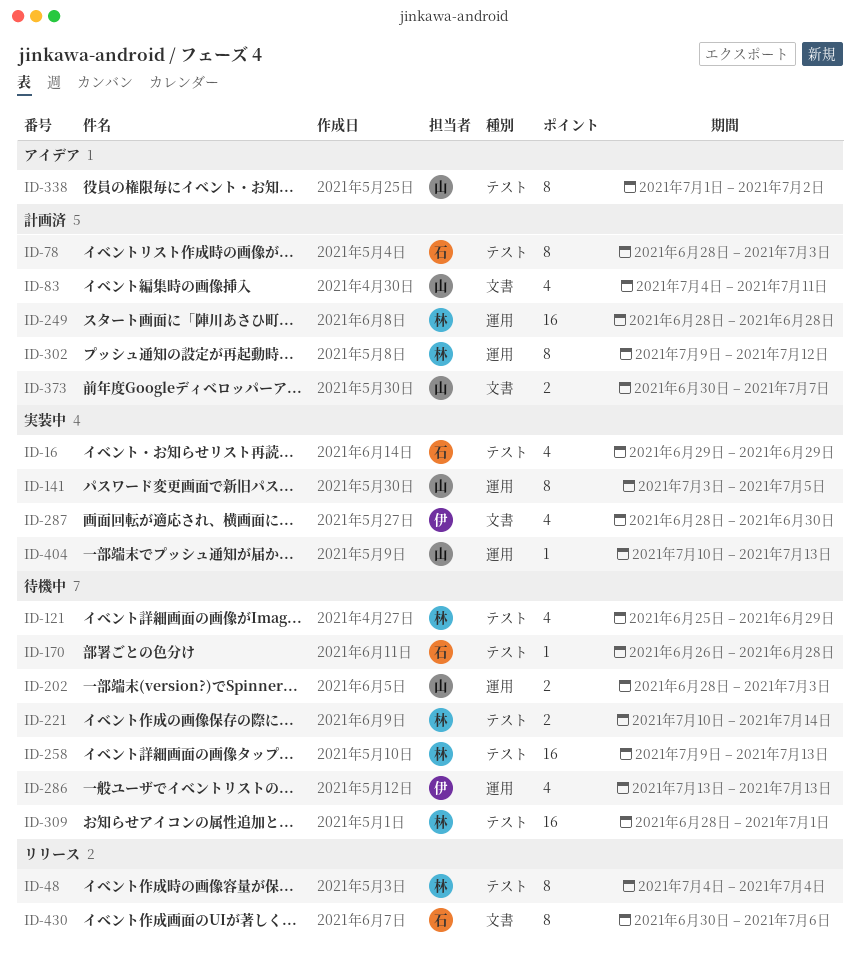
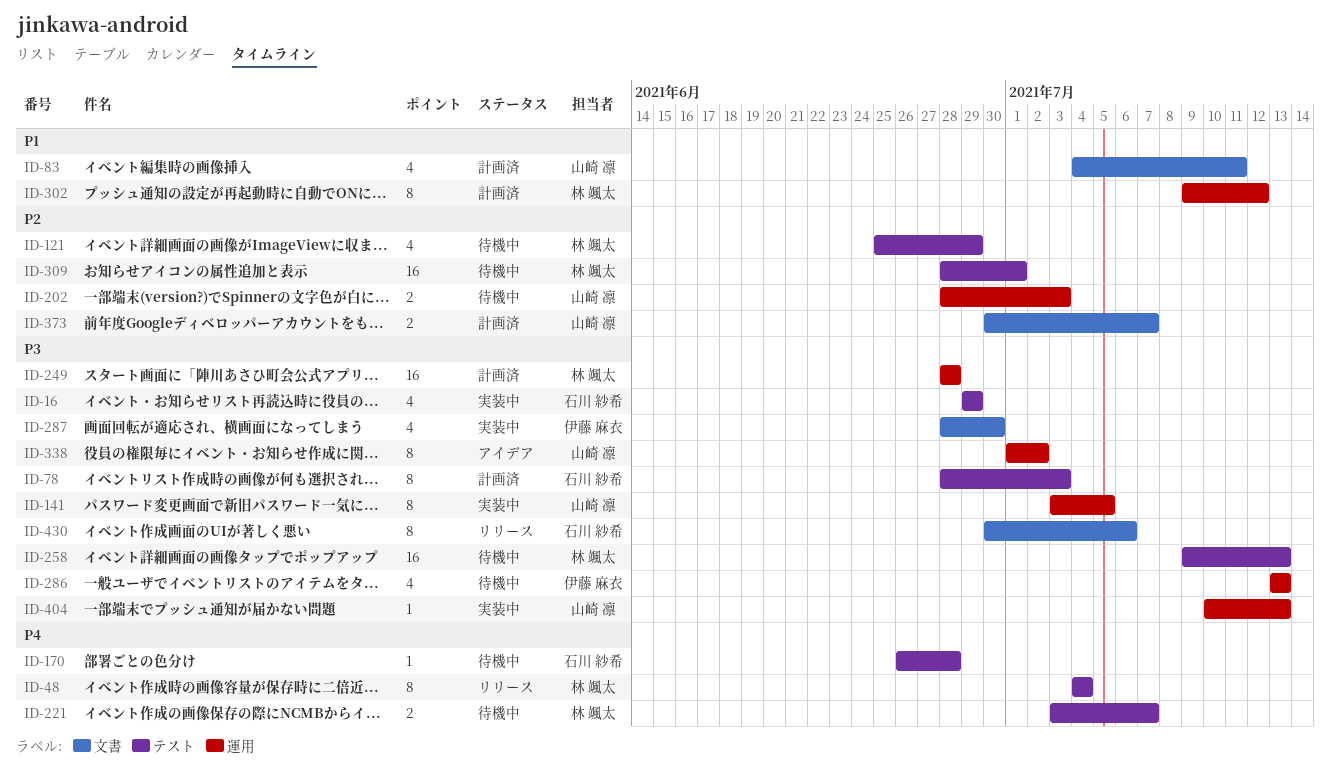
ID-221, start: Jul 10 -> Jul 3
ID-221, due: Jul 14 -> Jul 7
ID-338, label: テスト -> 運用

